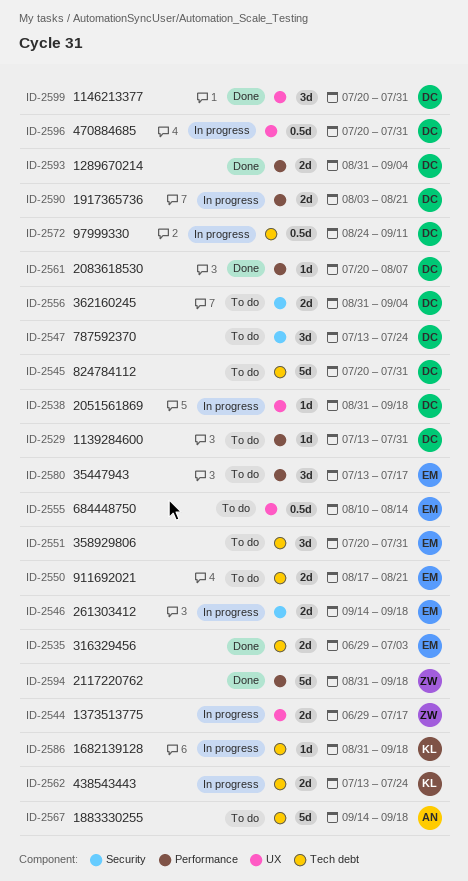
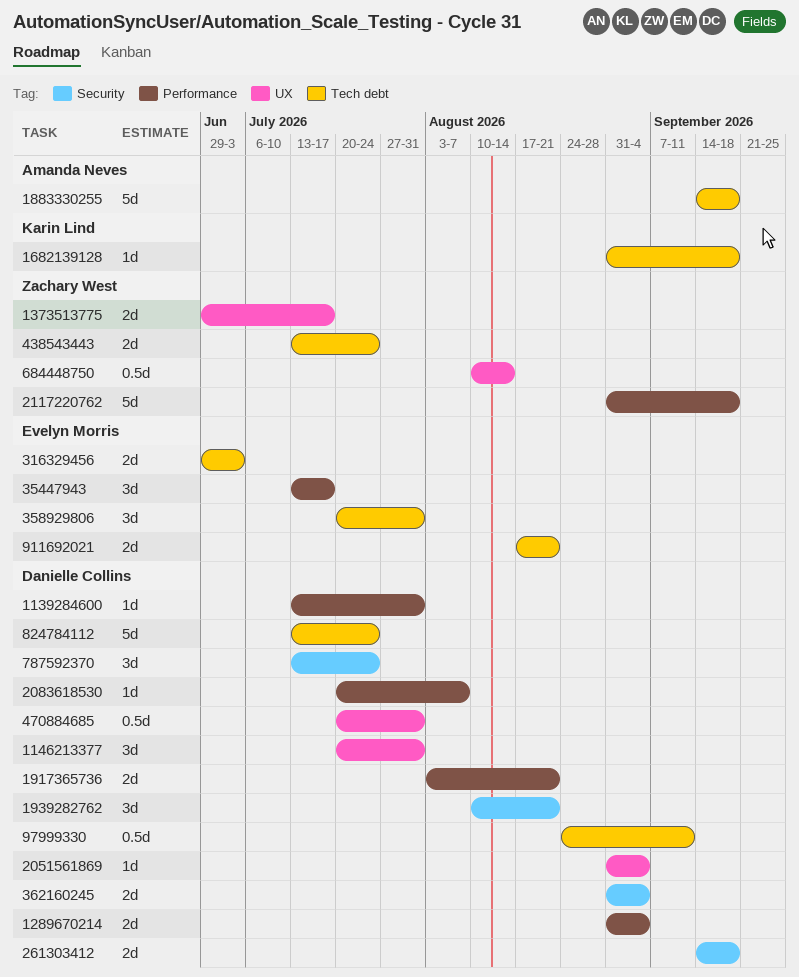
1939282762: none -> present
2051561869, due: Sep 18 -> Sep 4
261303412, owner: Evelyn Morris -> Danielle Collins
438543443, owner: Karin Lind -> Zachary West
684448750, owner: Evelyn Morris -> Zachary West
824784112, start: Jul 20 -> Jul 13
824784112, due: Jul 31 -> Jul 24

